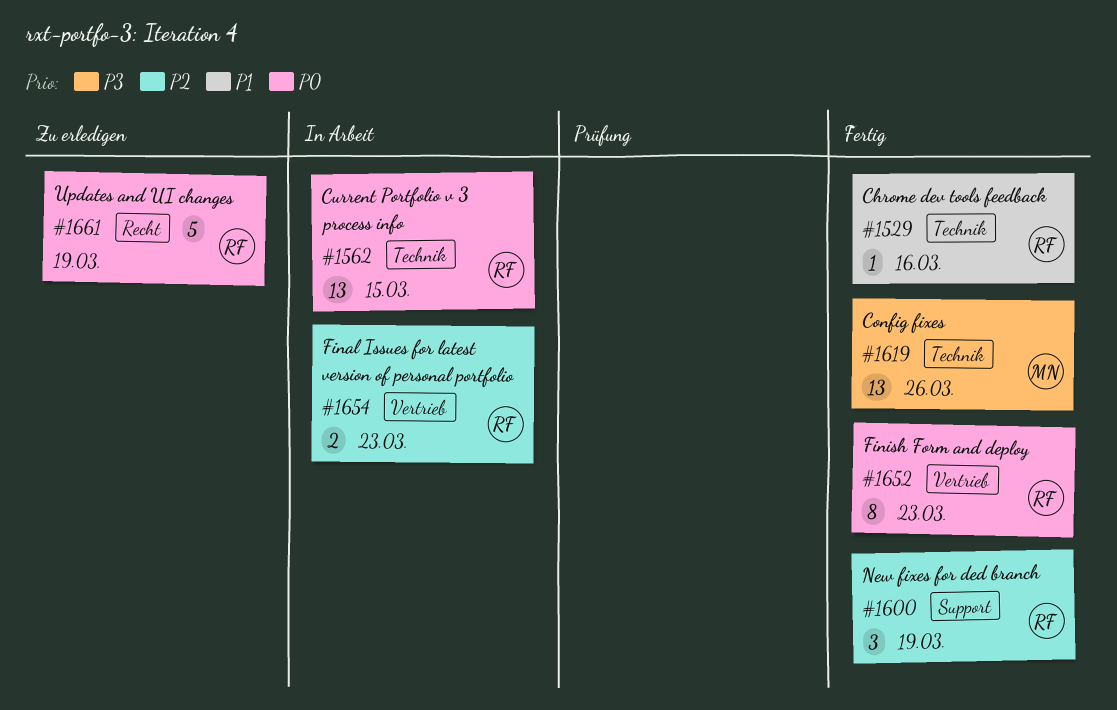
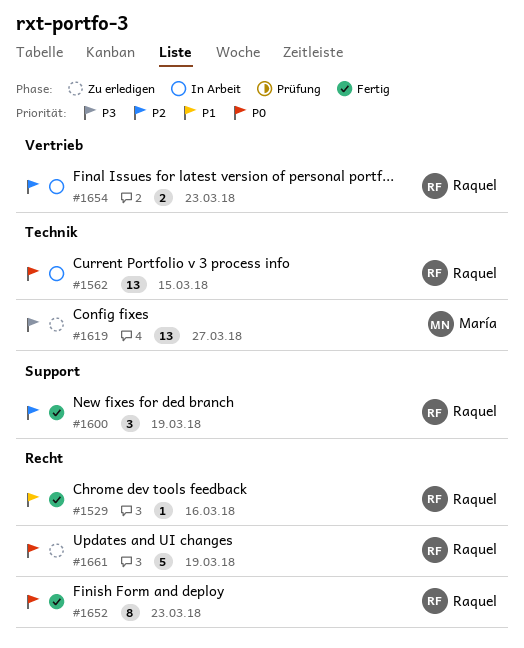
#1529, label: Technik -> Recht
#1619, status: Fertig -> Zu erledigen
#1619, due: Mar 26 -> Mar 27
#1652, label: Vertrieb -> Recht

